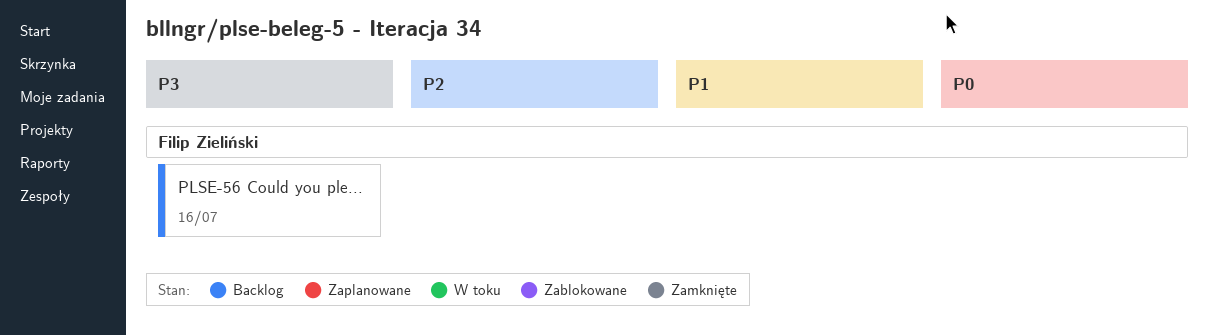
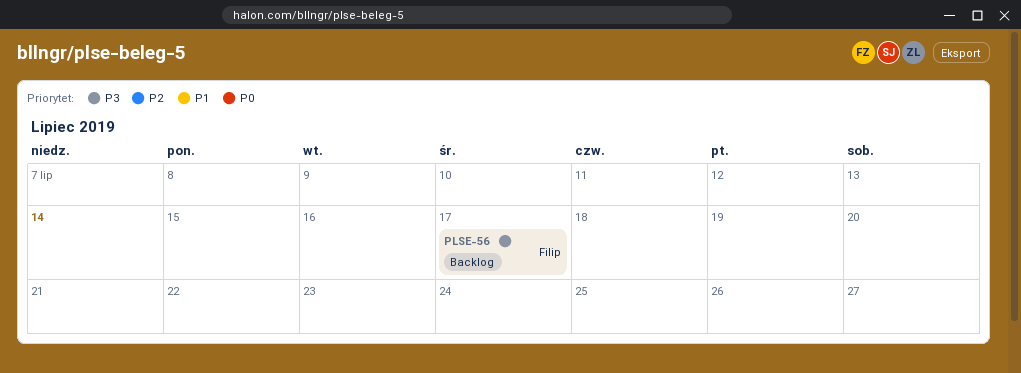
PLSE-56, due: Jul 16 -> Jul 17

